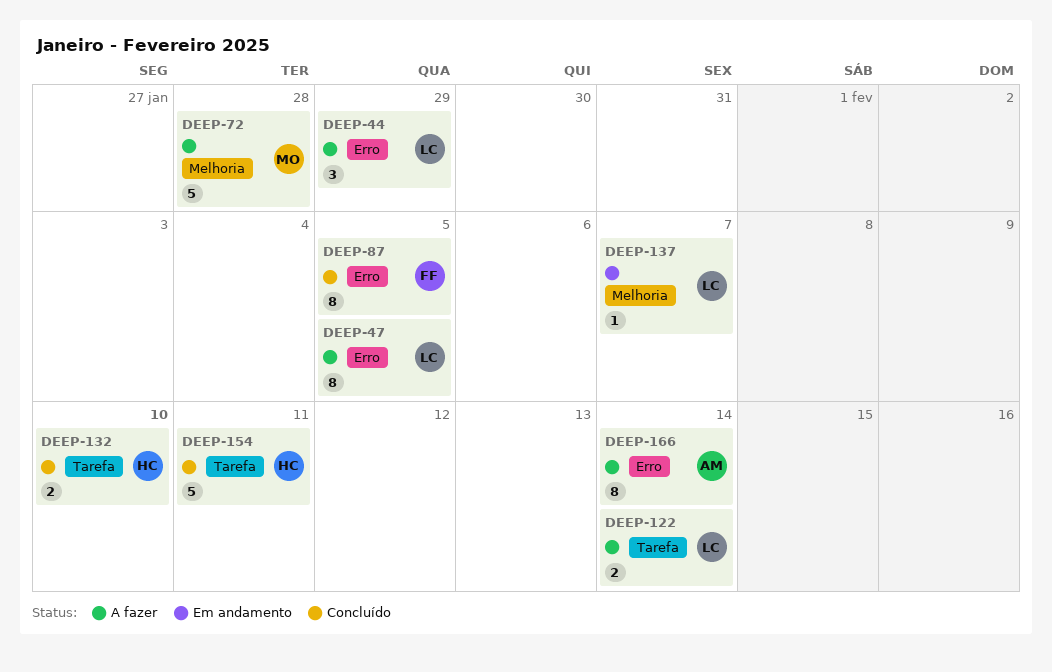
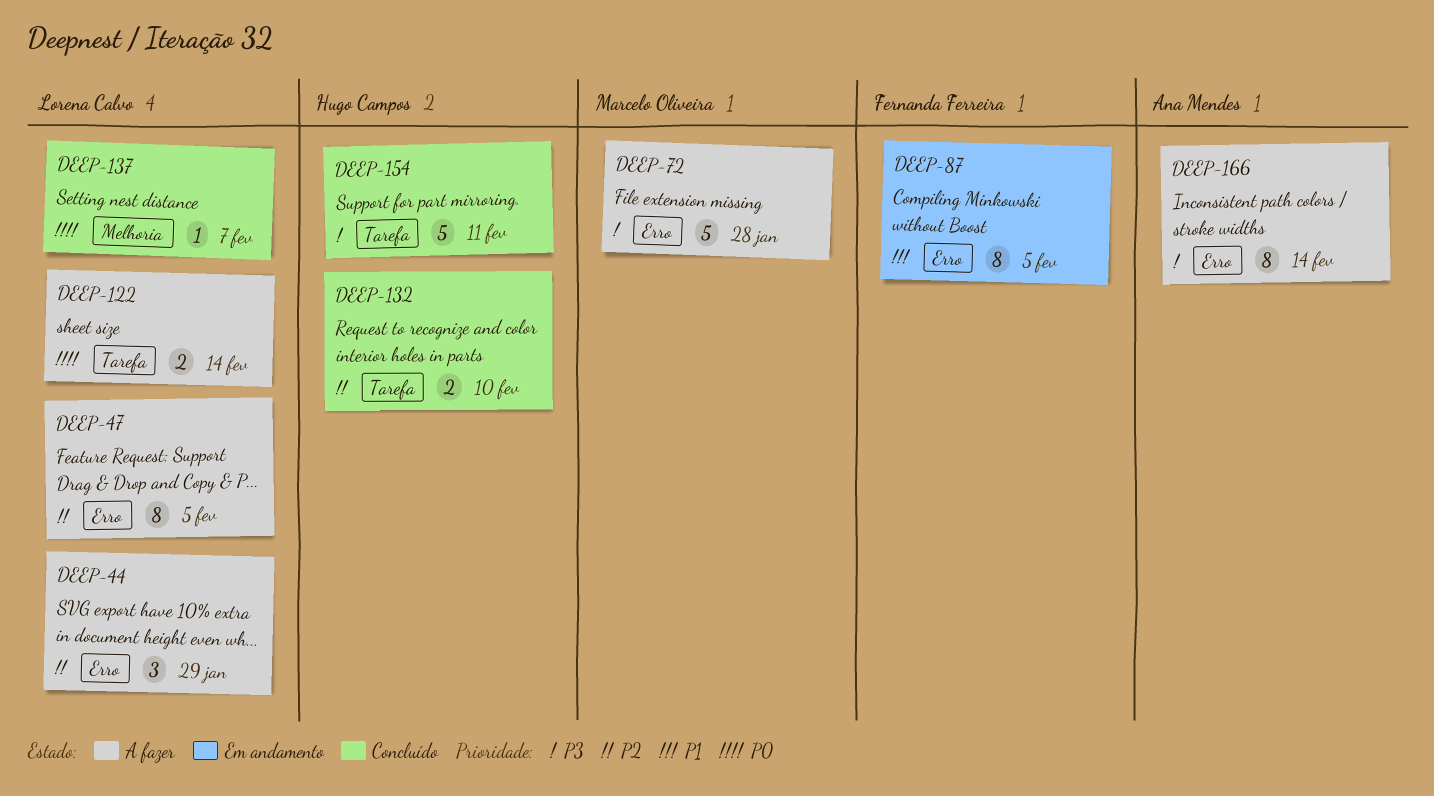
DEEP-72, label: Melhoria -> Erro
DEEP-87, status: Concluído -> Em andamento
DEEP-137, status: Em andamento -> Concluído

